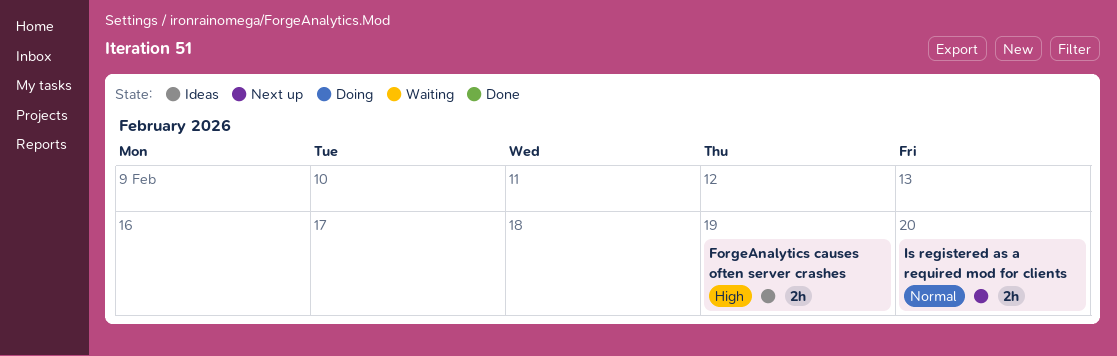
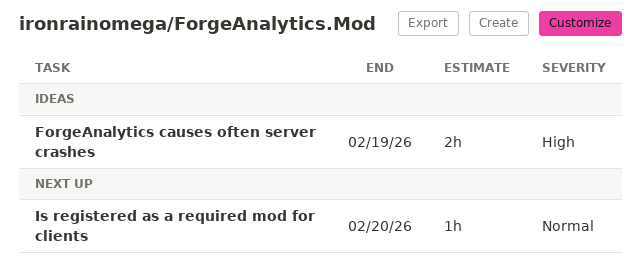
Is registered as a required mod for clients, estimate: 2h -> 1h

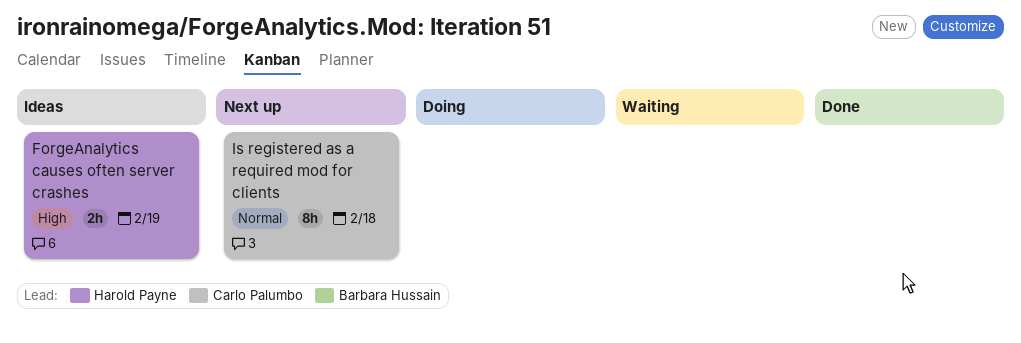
Is registered as a required mod for clients, estimate: 1h -> 8h
Is registered as a required mod for clients, due: Feb 20 -> Feb 18

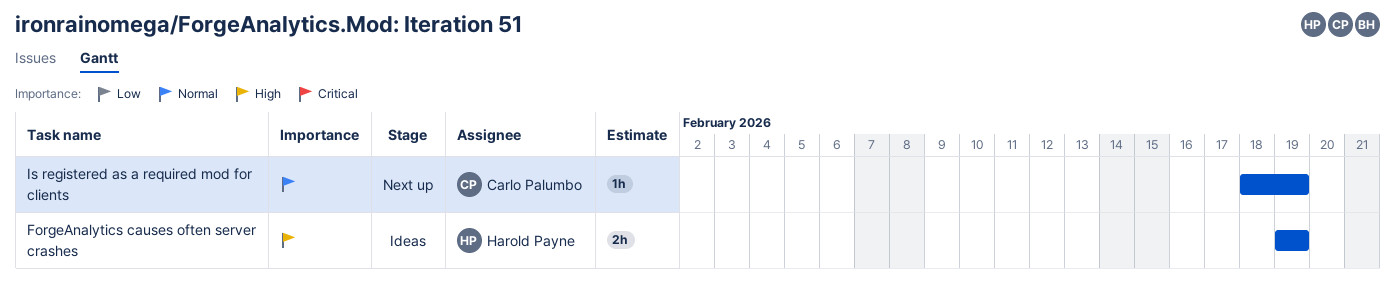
Is registered as a required mod for clients, estimate: 8h -> 1h
Is registered as a required mod for clients, due: Feb 18 -> Feb 19

